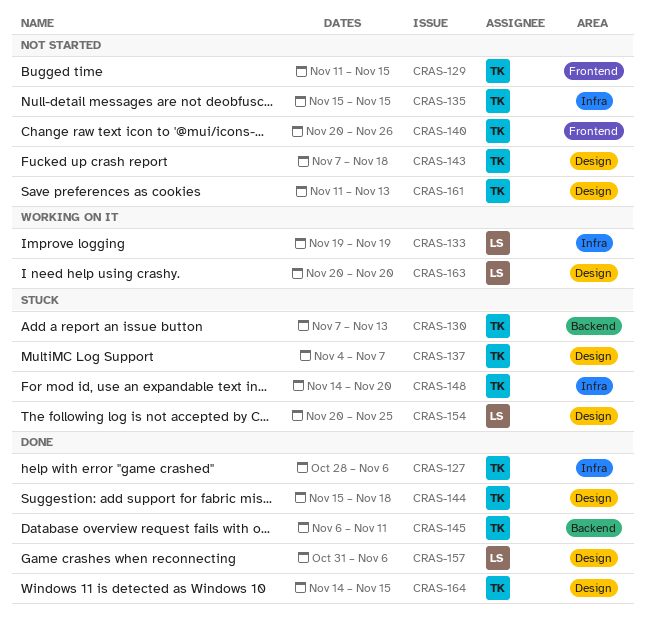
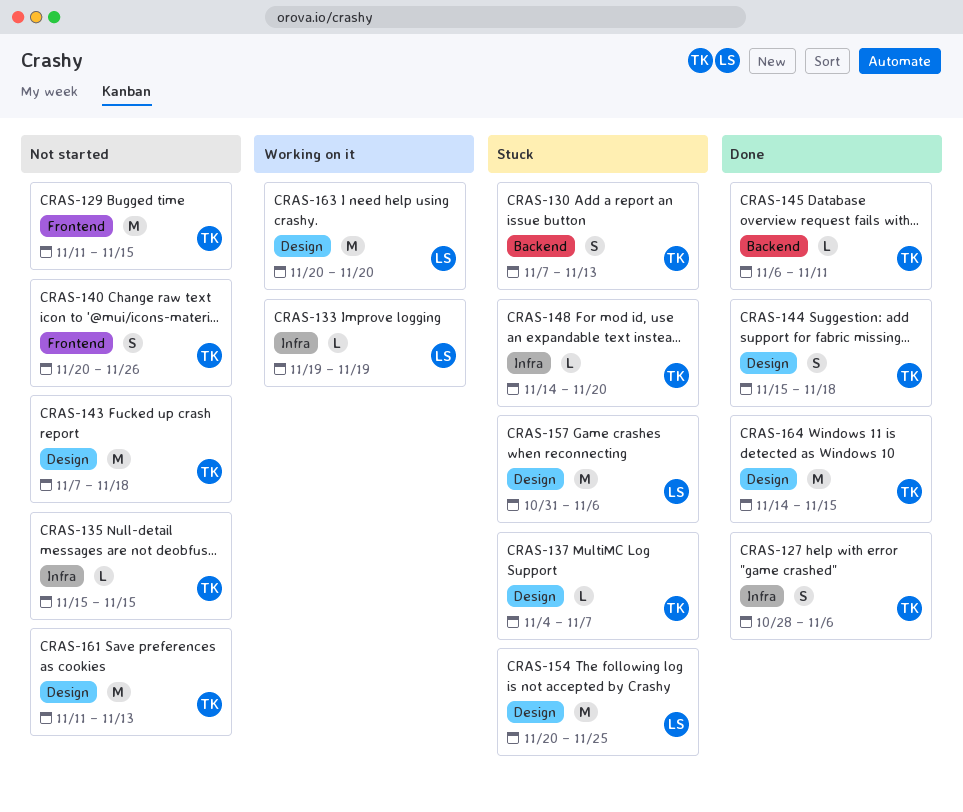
CRAS-157, status: Done -> Stuck

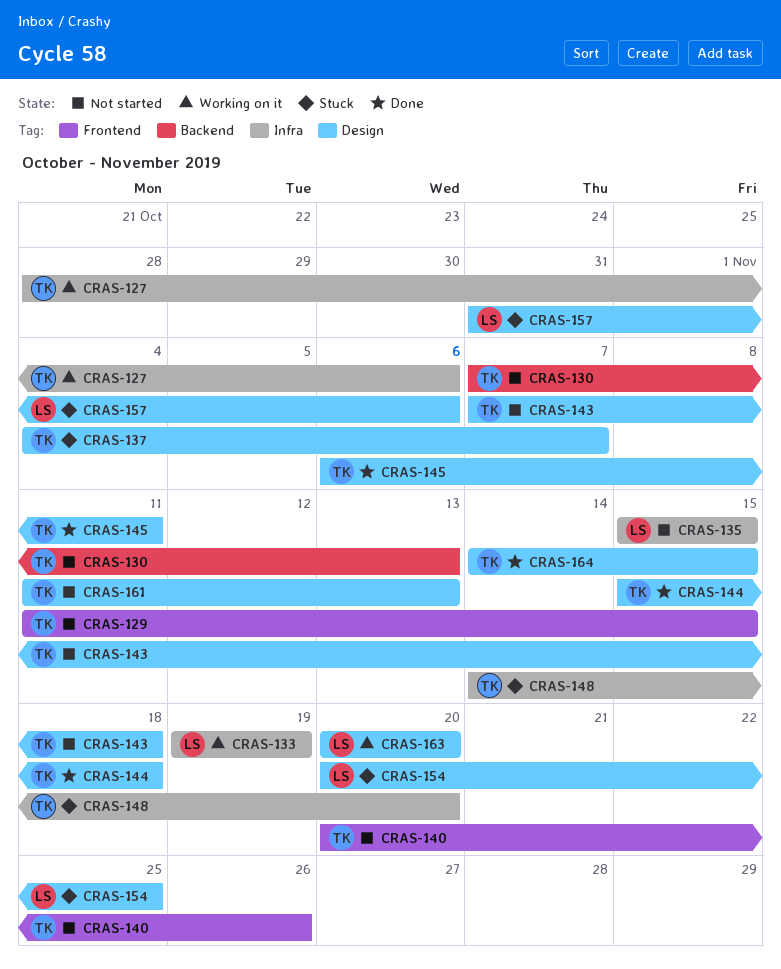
CRAS-127, status: Done -> Working on it
CRAS-130, status: Stuck -> Not started
CRAS-135, owner: TK -> LS
CRAS-145, label: Backend -> Design

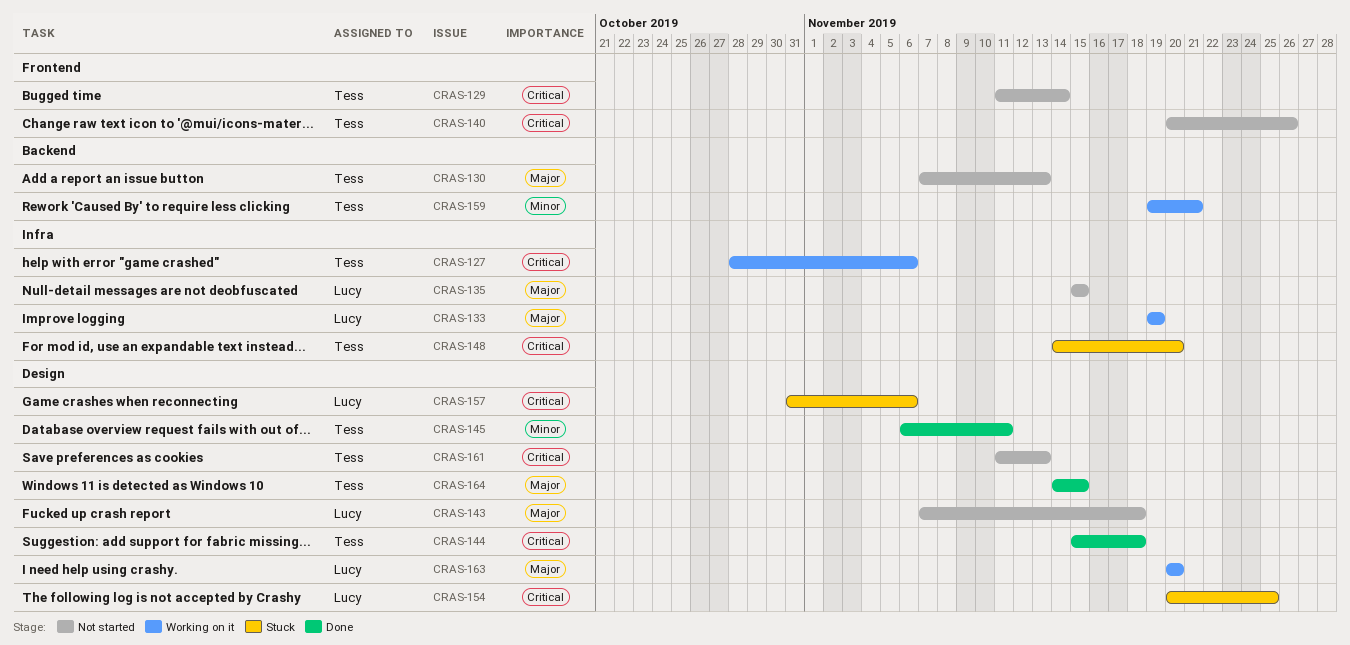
CRAS-129, due: Nov 15 -> Nov 14
CRAS-137: present -> none
CRAS-143, owner: Tess -> Lucy
CRAS-159: none -> present

